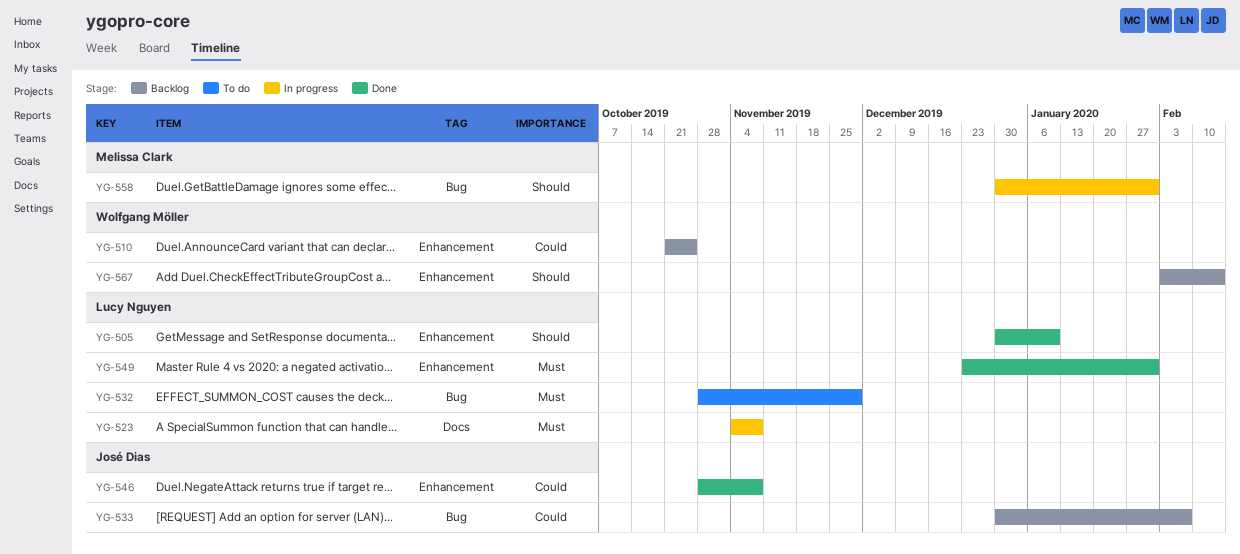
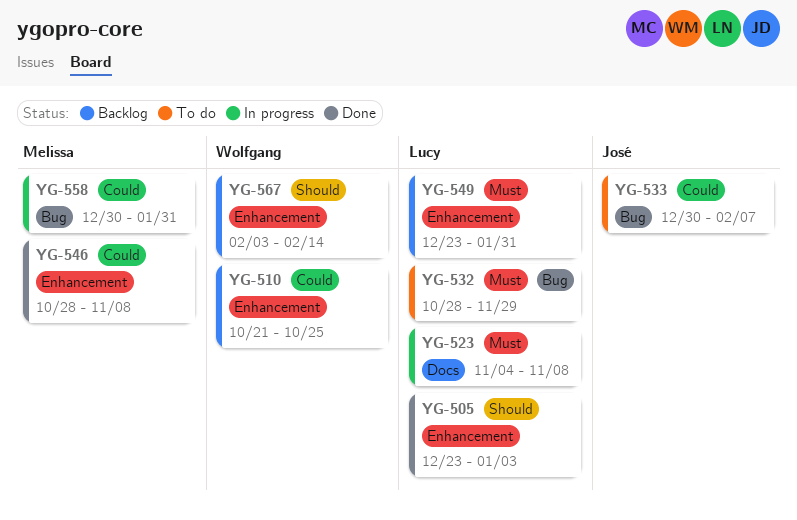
YG-505, start: Dec 30 -> Dec 23
YG-505, due: Jan 10 -> Jan 3
YG-533, status: Backlog -> To do
YG-546, owner: José Dias -> Melissa Clark
YG-549, status: Done -> Backlog
YG-558, priority: Should -> Could

